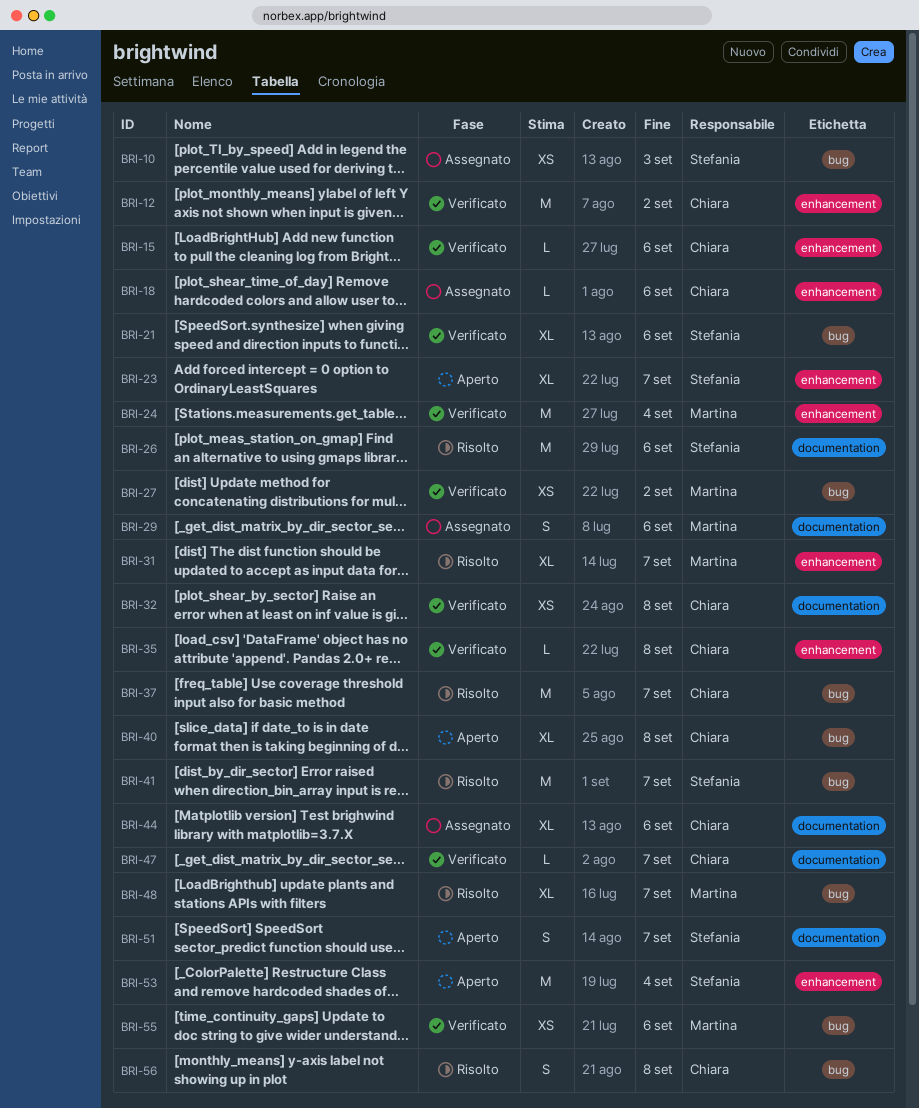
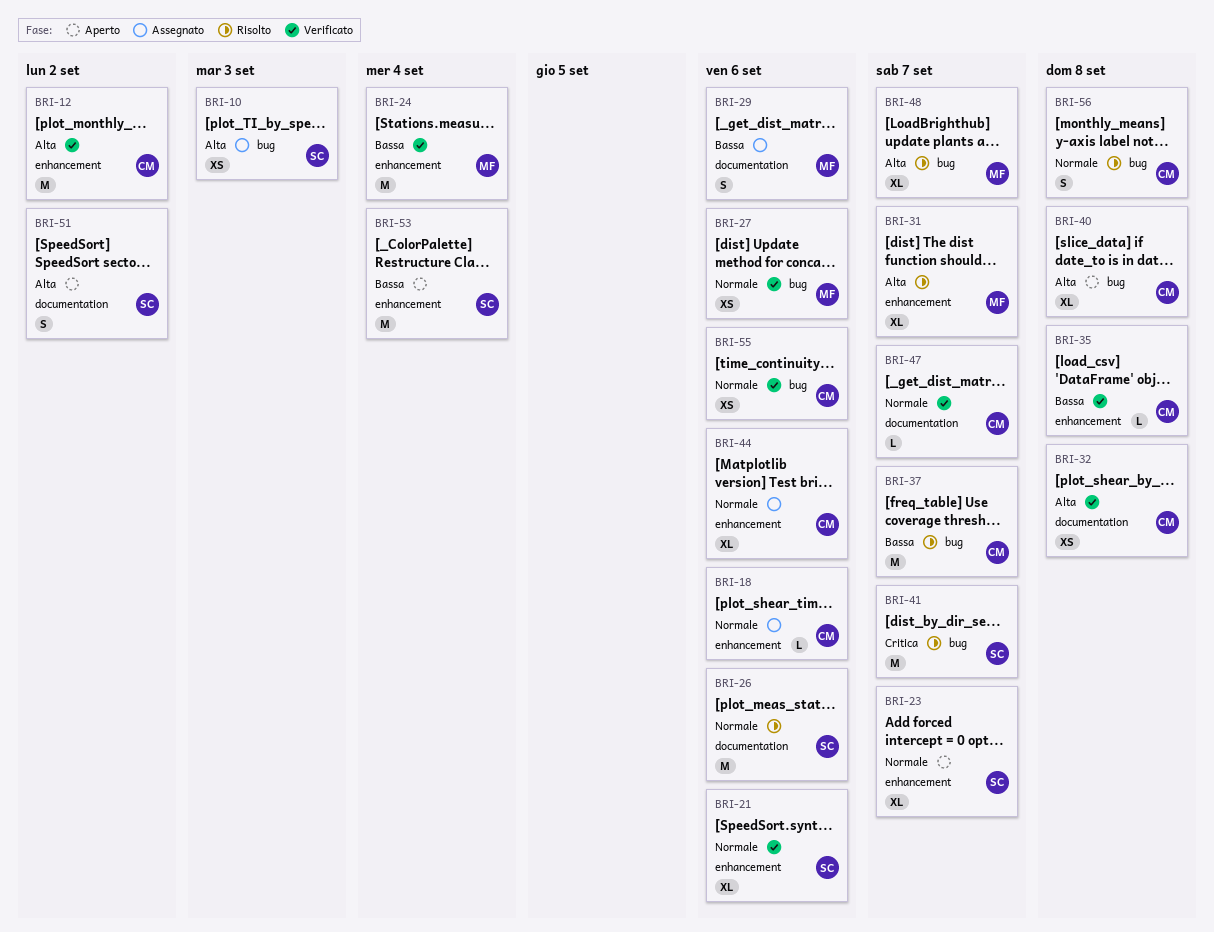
BRI-15: present -> none
BRI-21, label: bug -> enhancement
BRI-27, due: Sep 2 -> Sep 6
BRI-44, label: documentation -> enhancement
BRI-51, due: Sep 7 -> Sep 2
BRI-55, owner: Martina -> Chiara

